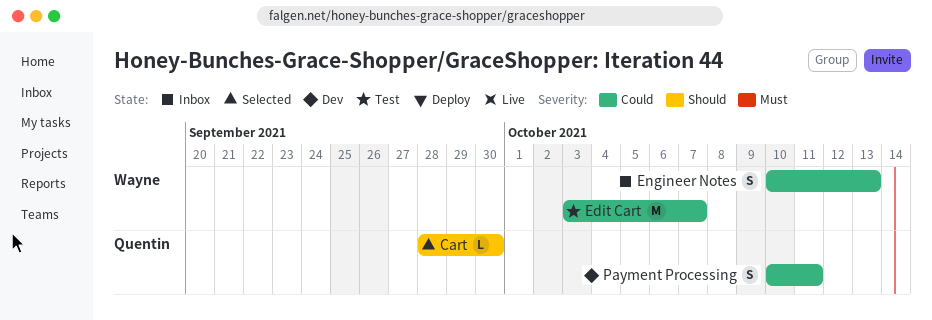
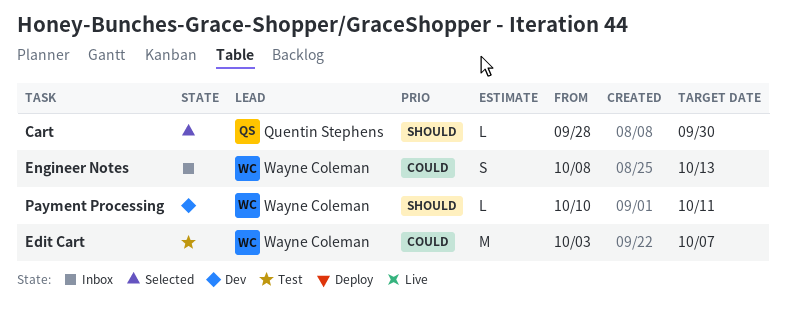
Engineer Notes, start: Oct 10 -> Oct 8
Payment Processing, owner: Quentin Stephens -> Wayne Coleman
Payment Processing, priority: Could -> Should
Payment Processing, estimate: S -> L

